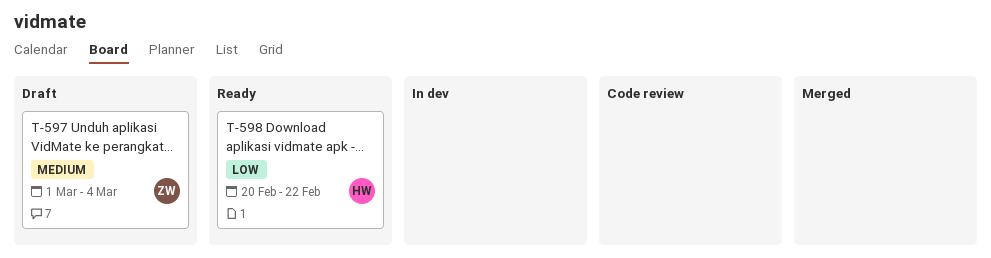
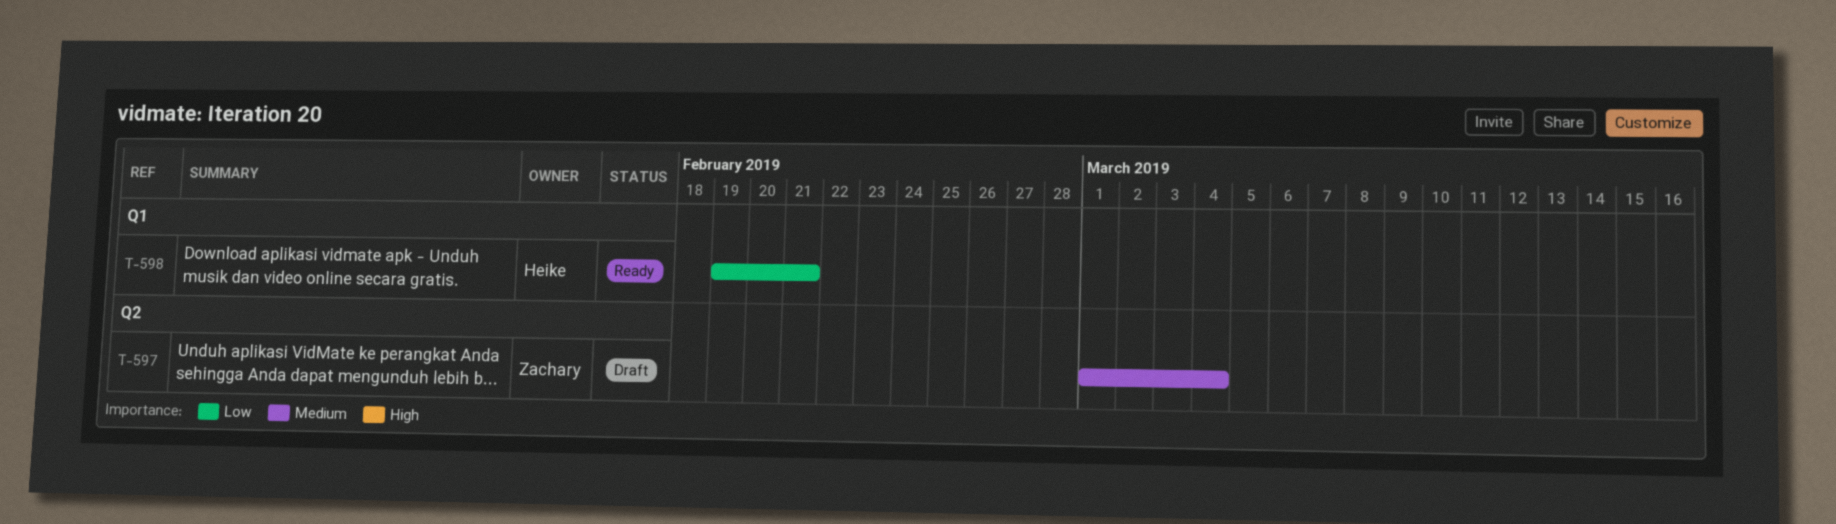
T-598, start: Feb 20 -> Feb 19
T-598, due: Feb 22 -> Feb 21

